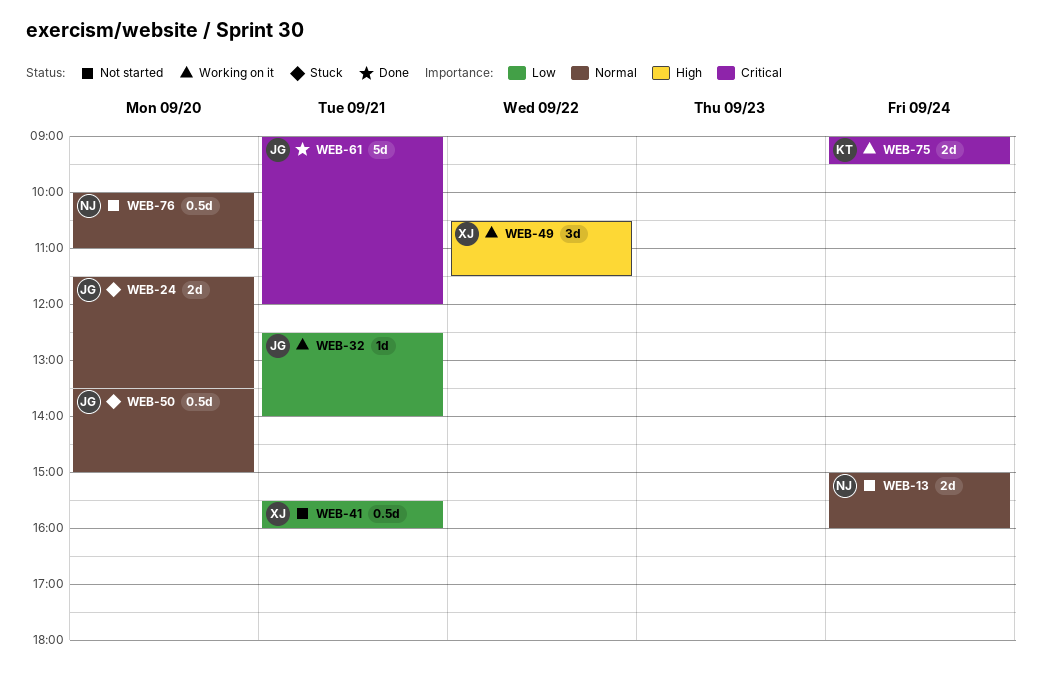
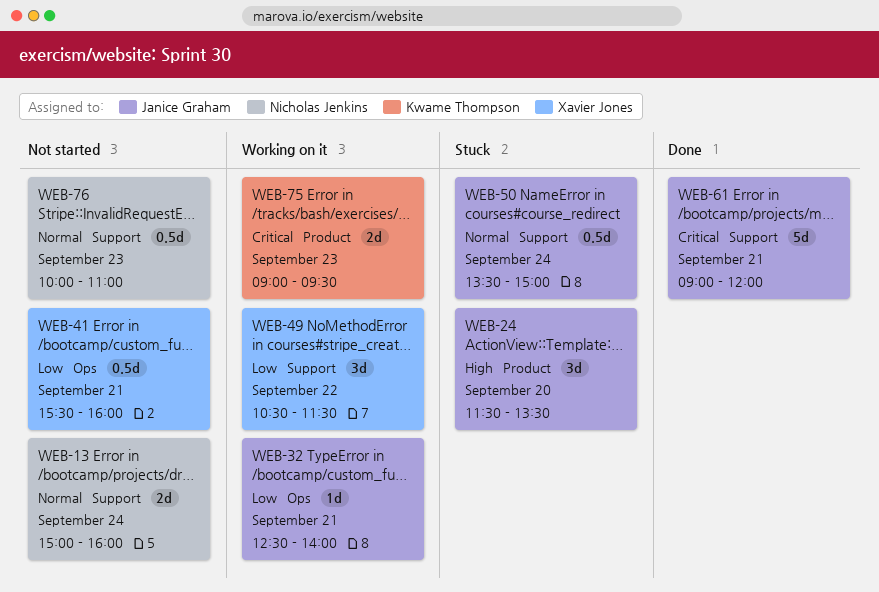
WEB-24, priority: Normal -> High
WEB-24, estimate: 2d -> 3d
WEB-49, priority: High -> Low
WEB-50, day: Sep 20 -> Sep 24
WEB-75, day: Sep 24 -> Sep 23
WEB-76, day: Sep 20 -> Sep 23

